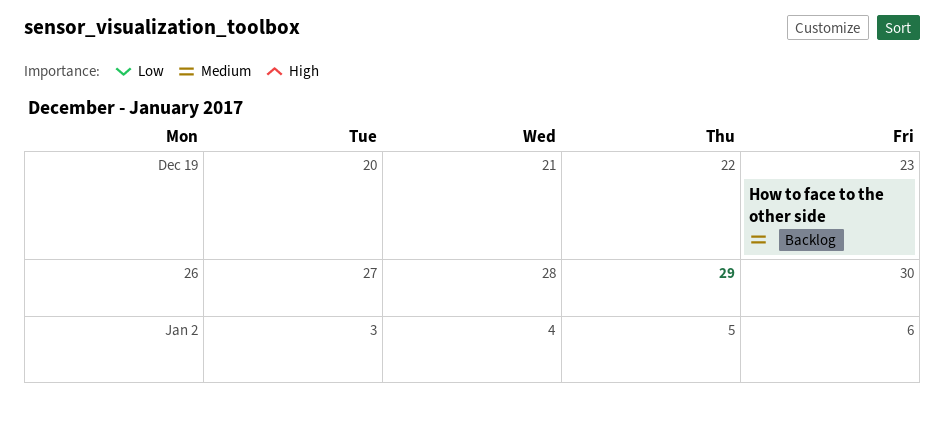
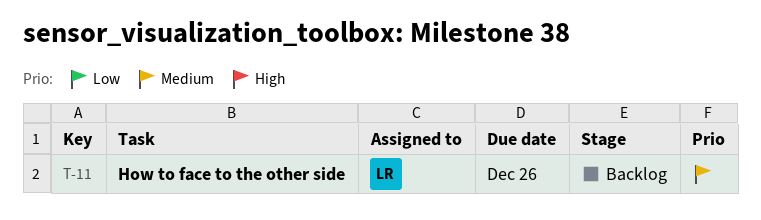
How to face to the other side, due: Dec 23 -> Dec 26

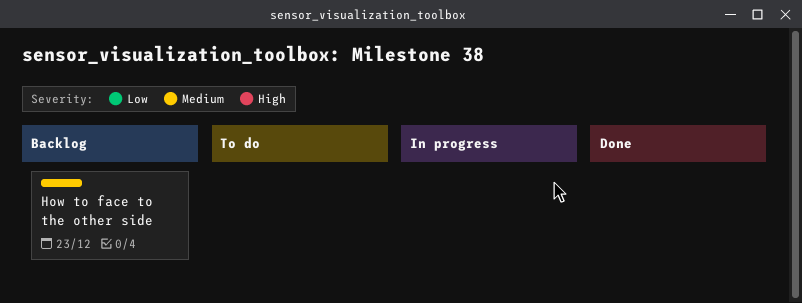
How to face to the other side, due: Dec 26 -> Dec 23

